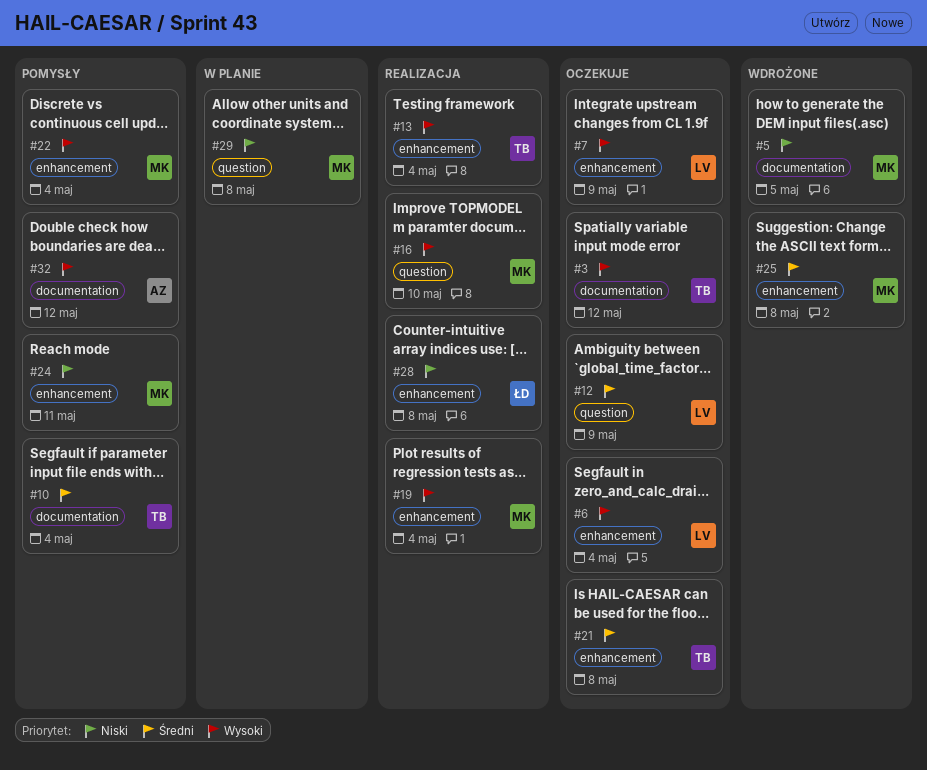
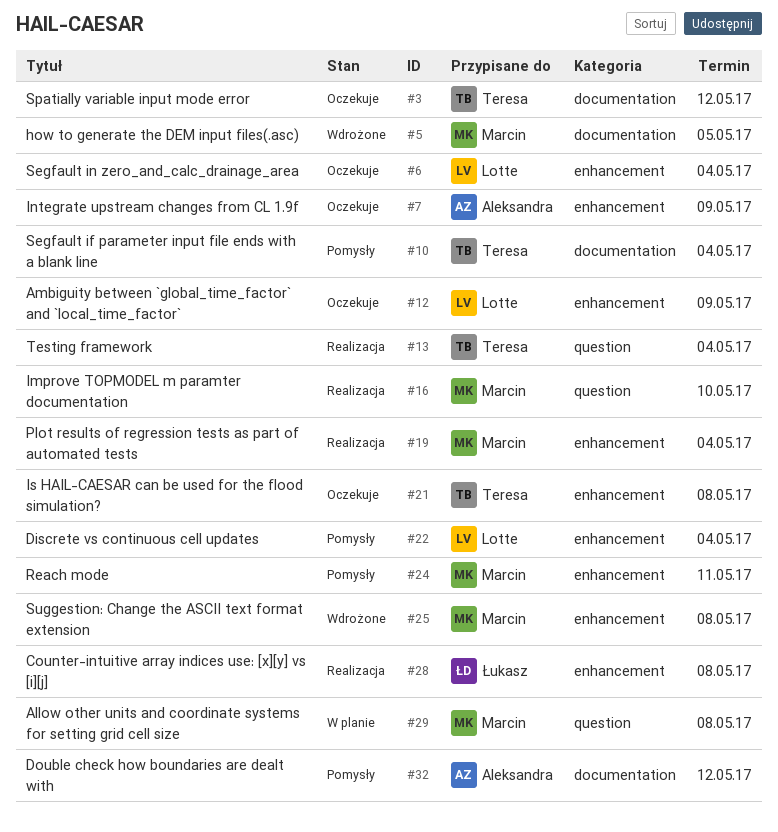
#7, owner: Lotte -> Aleksandra
#12, label: question -> enhancement
#13, label: enhancement -> question
#22, owner: Marcin -> Lotte

